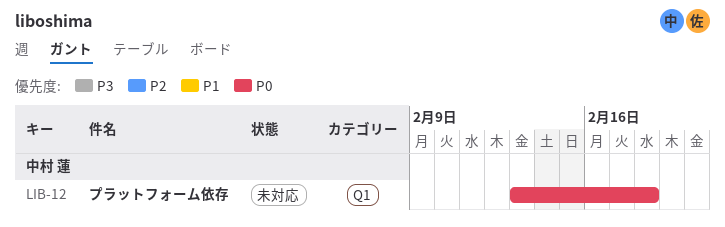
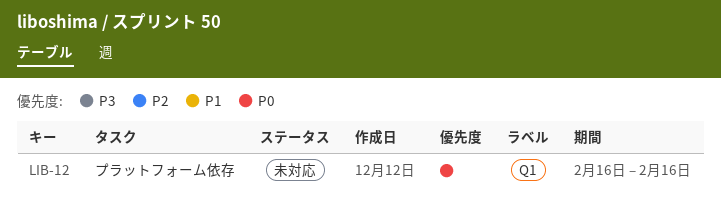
LIB-12, start: Feb 13 -> Feb 16
LIB-12, due: Feb 18 -> Feb 16

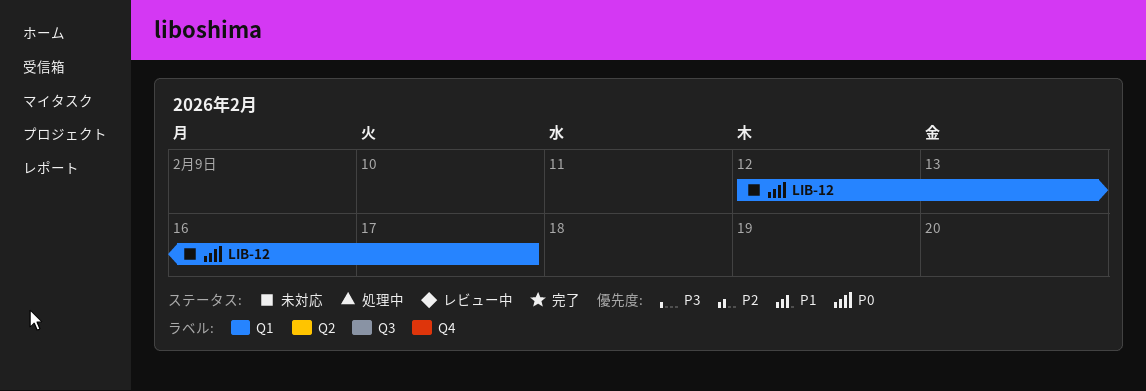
LIB-12, start: Feb 16 -> Feb 12
LIB-12, due: Feb 16 -> Feb 17

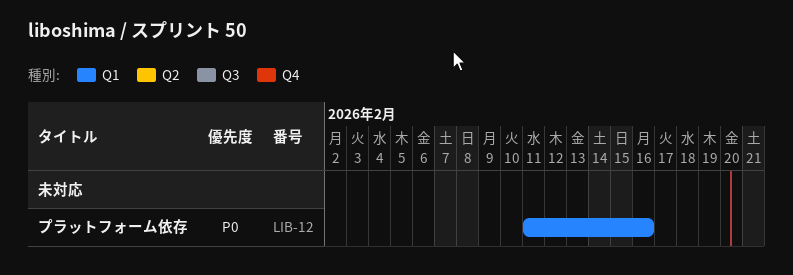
LIB-12, start: Feb 12 -> Feb 11
LIB-12, due: Feb 17 -> Feb 16

